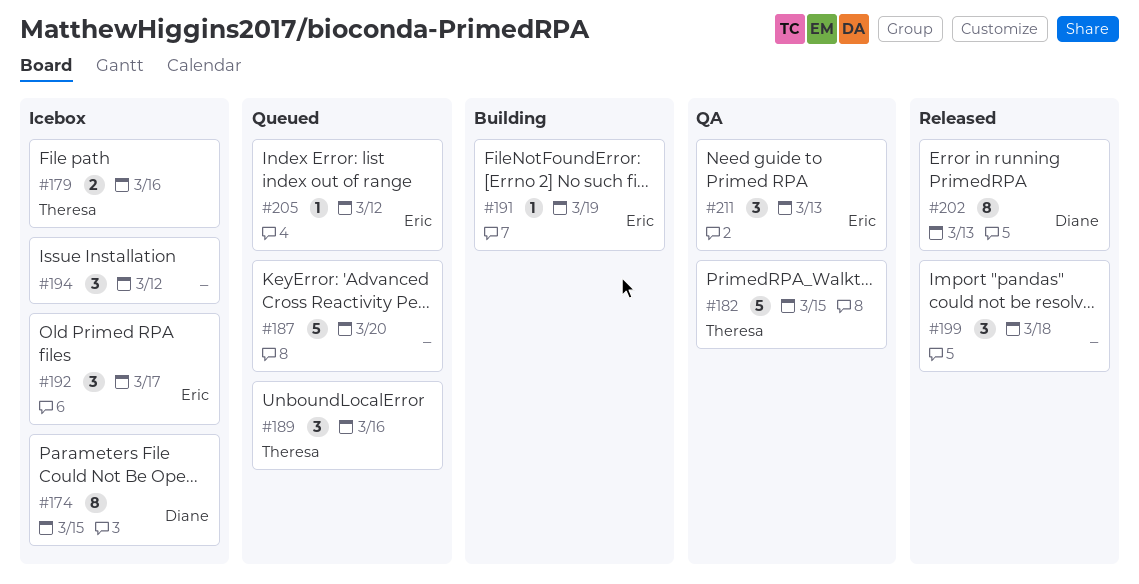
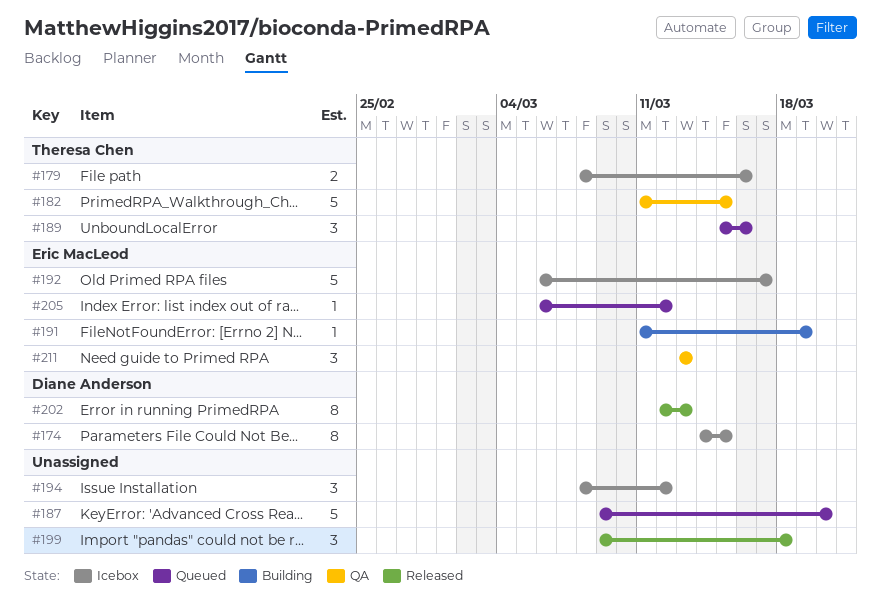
#192, estimate: 3 -> 5

